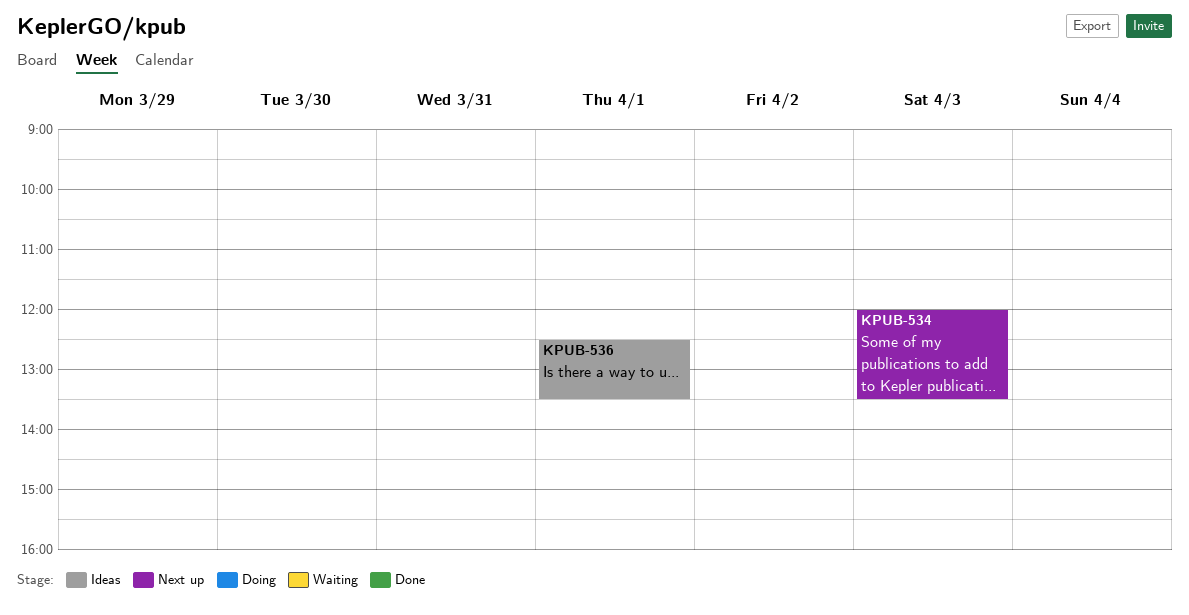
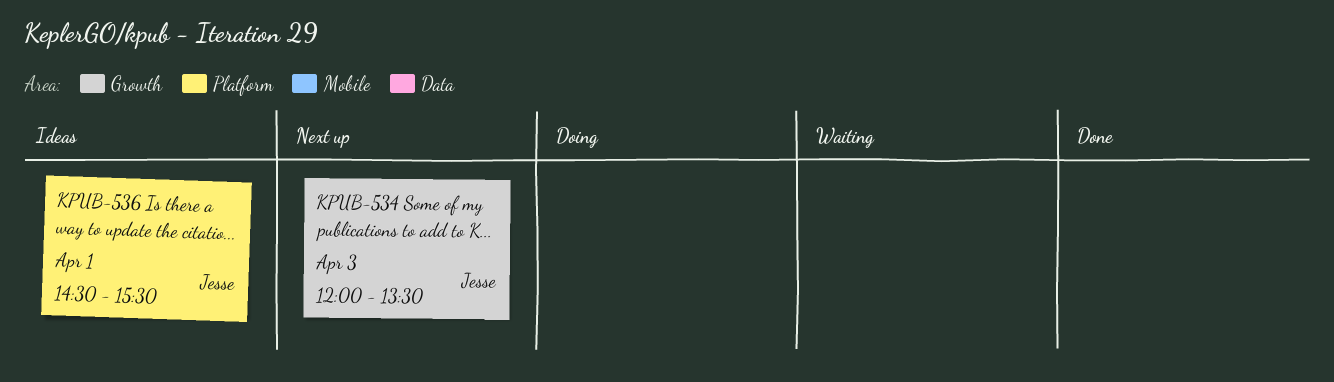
KPUB-536, begins: 12:30 -> 14:30
KPUB-536, ends: 13:30 -> 15:30

